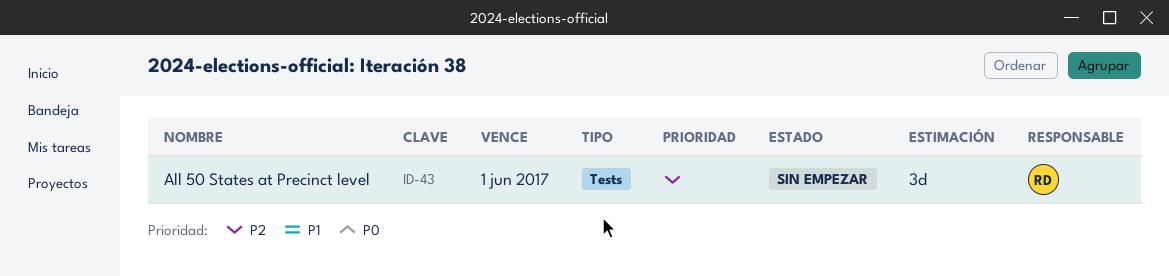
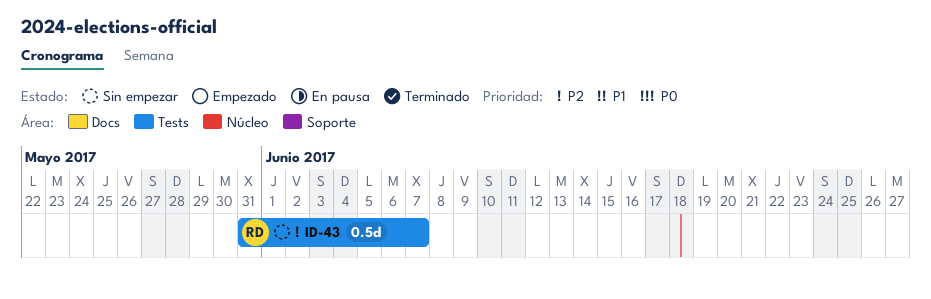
ID-43, estimate: 3d -> 0.5d
ID-43, due: Jun 1 -> Jun 7

